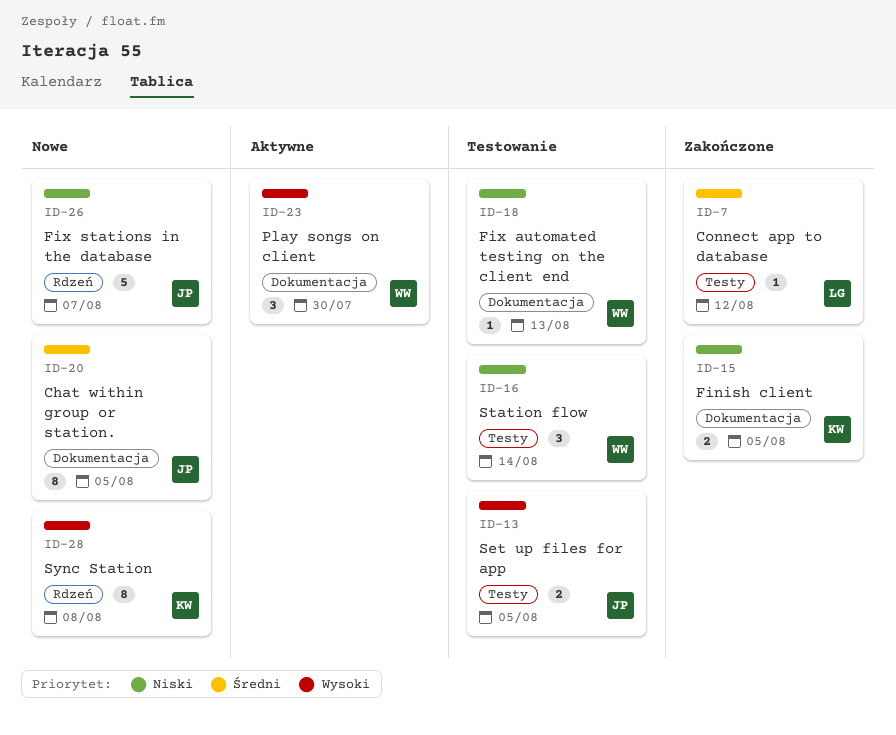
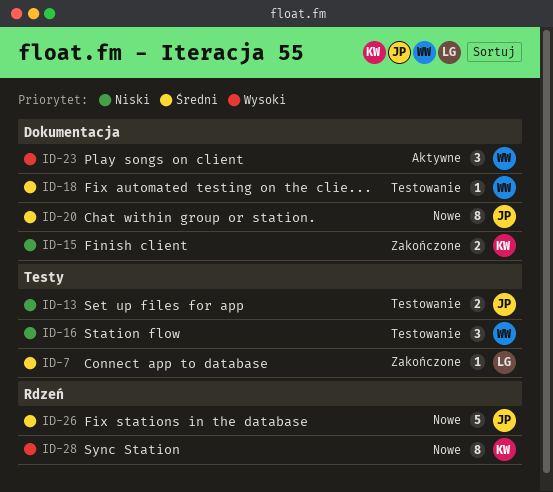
ID-13, priority: Wysoki -> Niski
ID-18, priority: Niski -> Średni
ID-26, priority: Niski -> Średni

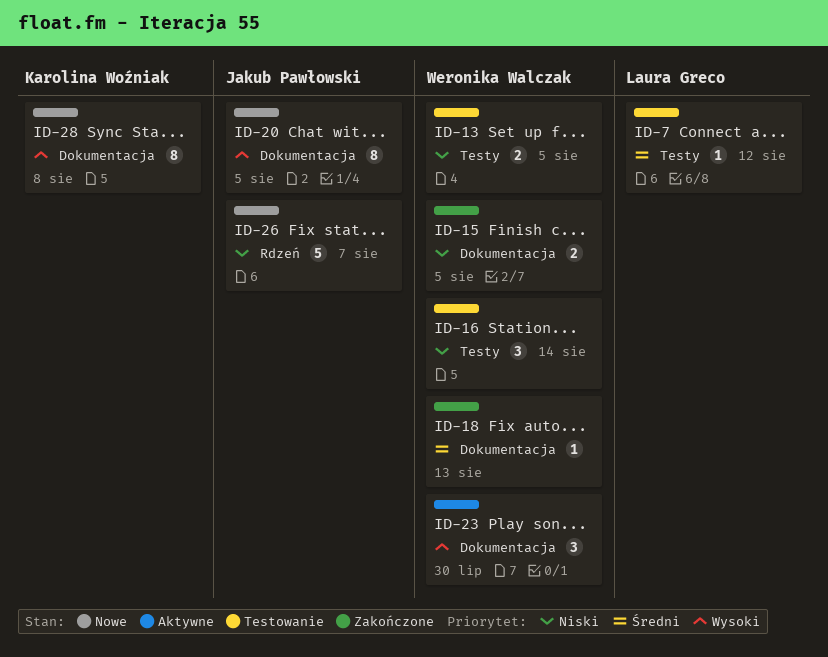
ID-7, status: Zakończone -> Testowanie
ID-13, owner: Jakub Pawłowski -> Weronika Walczak
ID-15, owner: Karolina Woźniak -> Weronika Walczak
ID-18, status: Testowanie -> Zakończone
ID-20, priority: Średni -> Wysoki
ID-26, priority: Średni -> Niski
ID-28, label: Rdzeń -> Dokumentacja

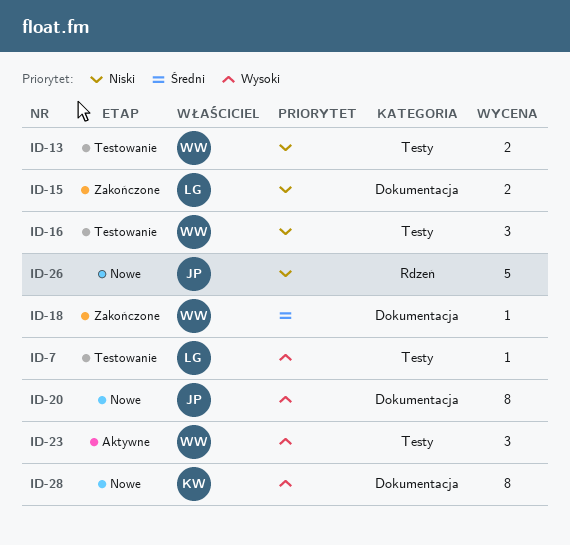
ID-7, priority: Średni -> Wysoki
ID-15, owner: Weronika Walczak -> Laura Greco
ID-23, label: Dokumentacja -> Testy

